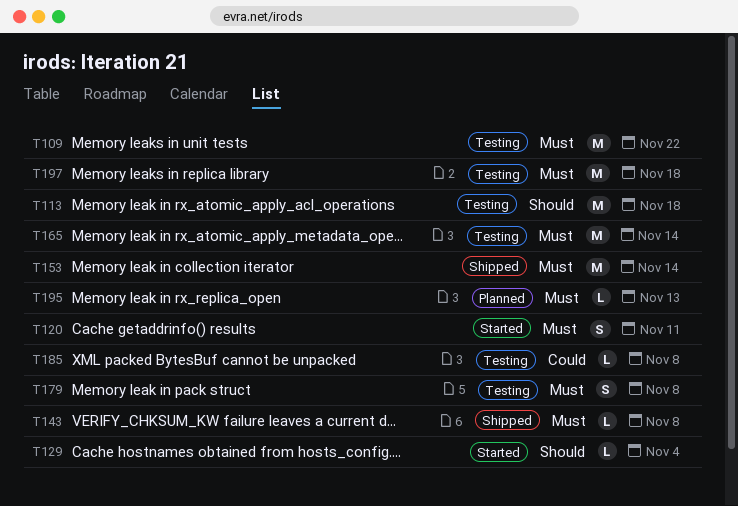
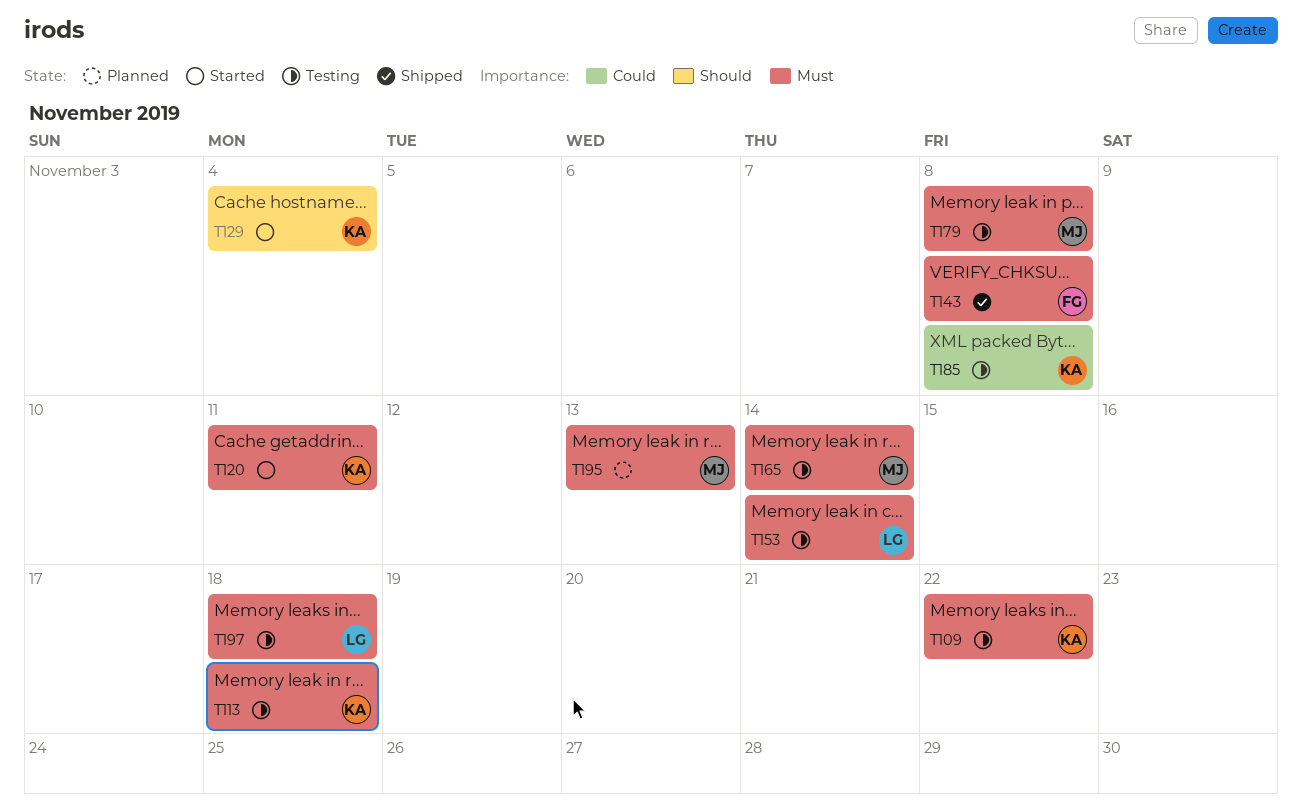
T113, priority: Should -> Must
T153, status: Shipped -> Testing

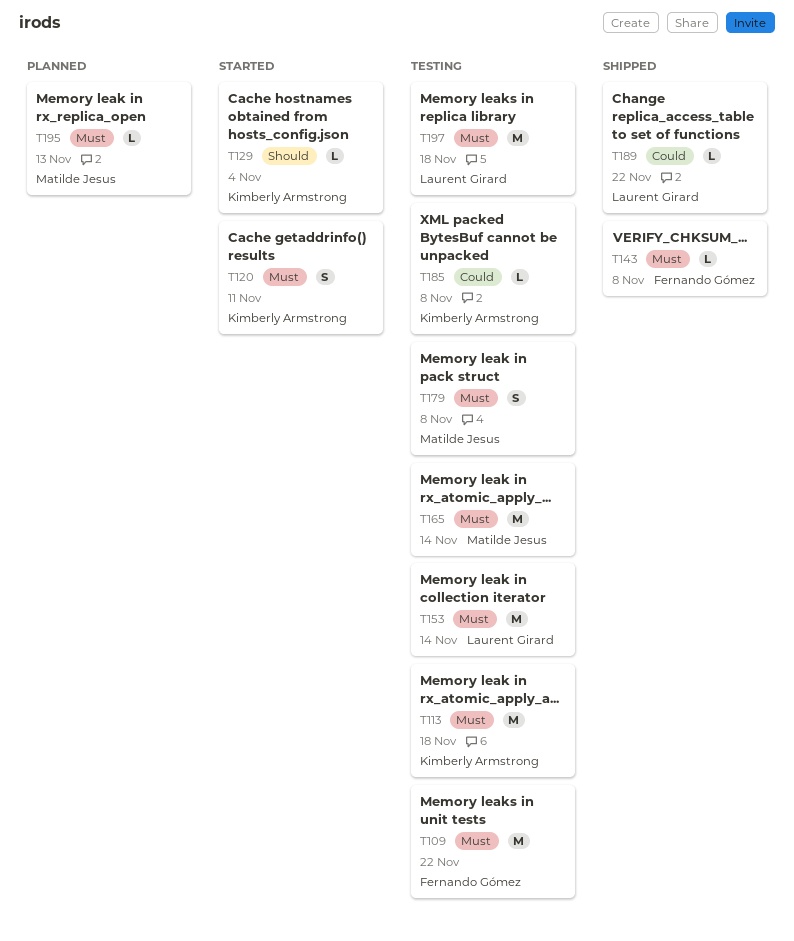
T109, owner: Kimberly Armstrong -> Fernando Gómez
T189: none -> present

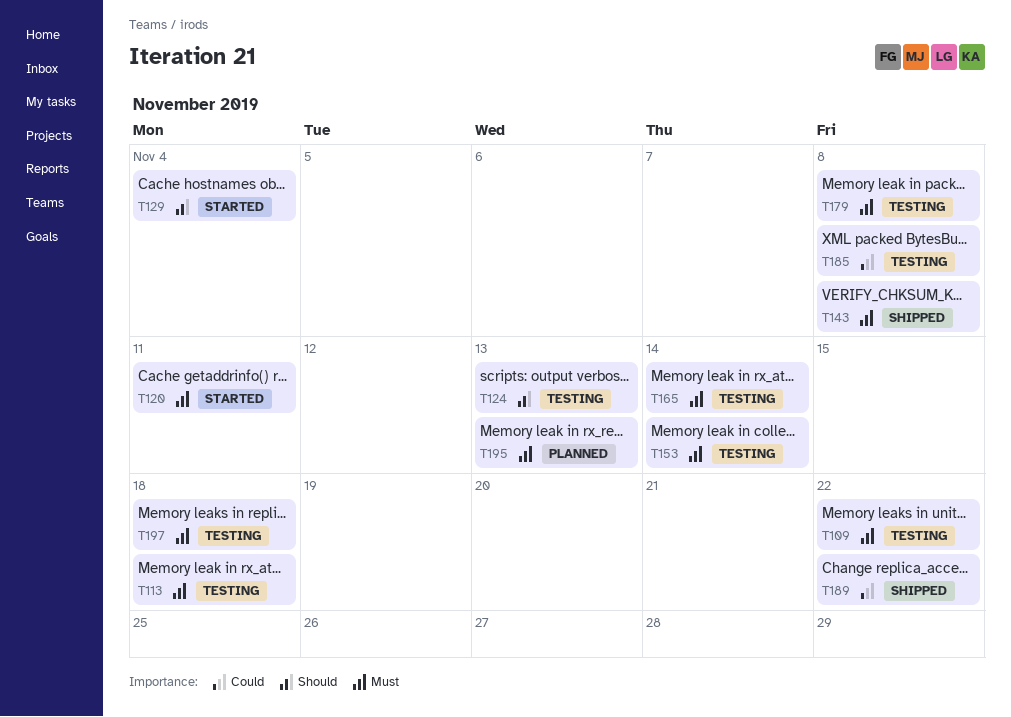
T124: none -> present

